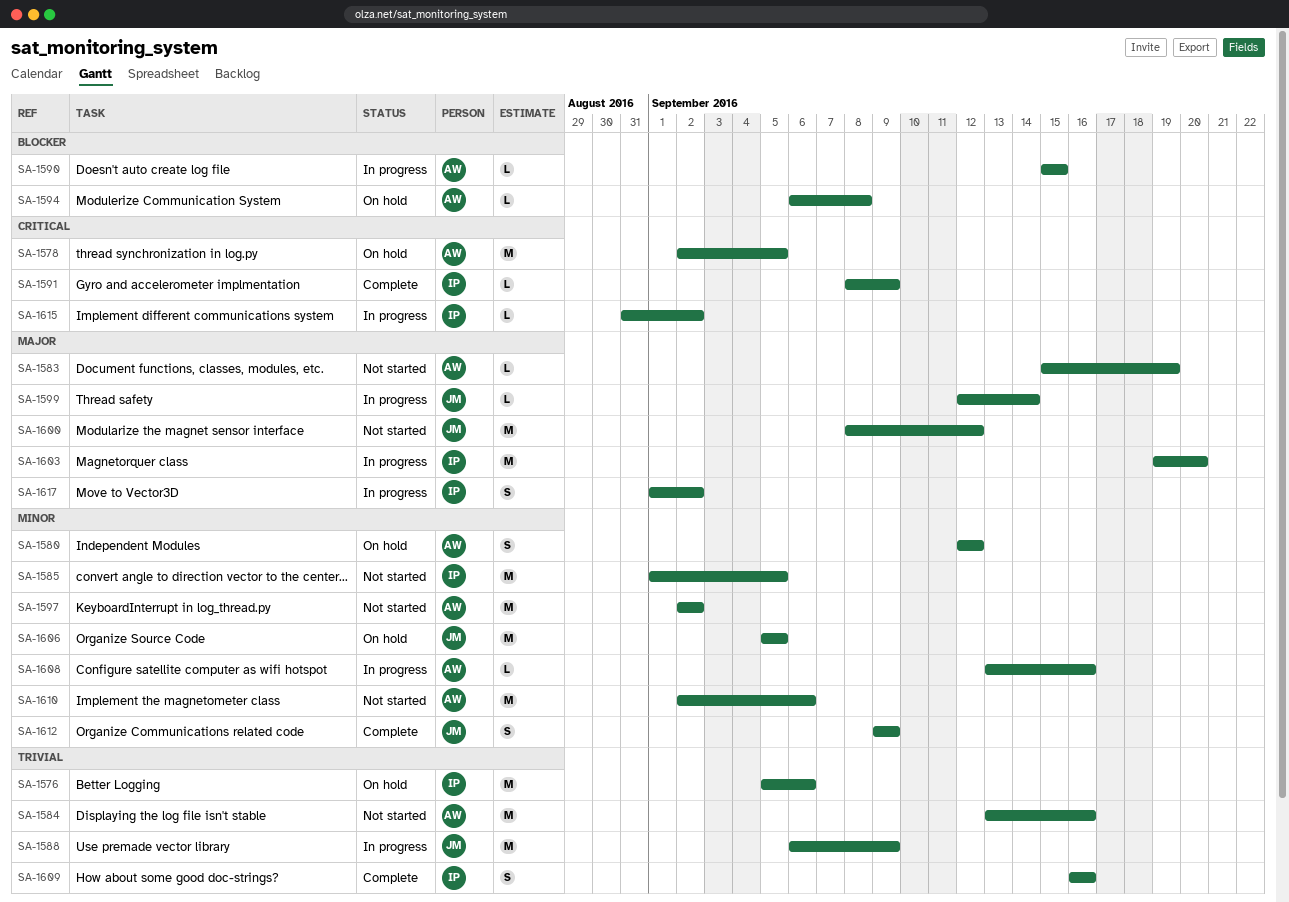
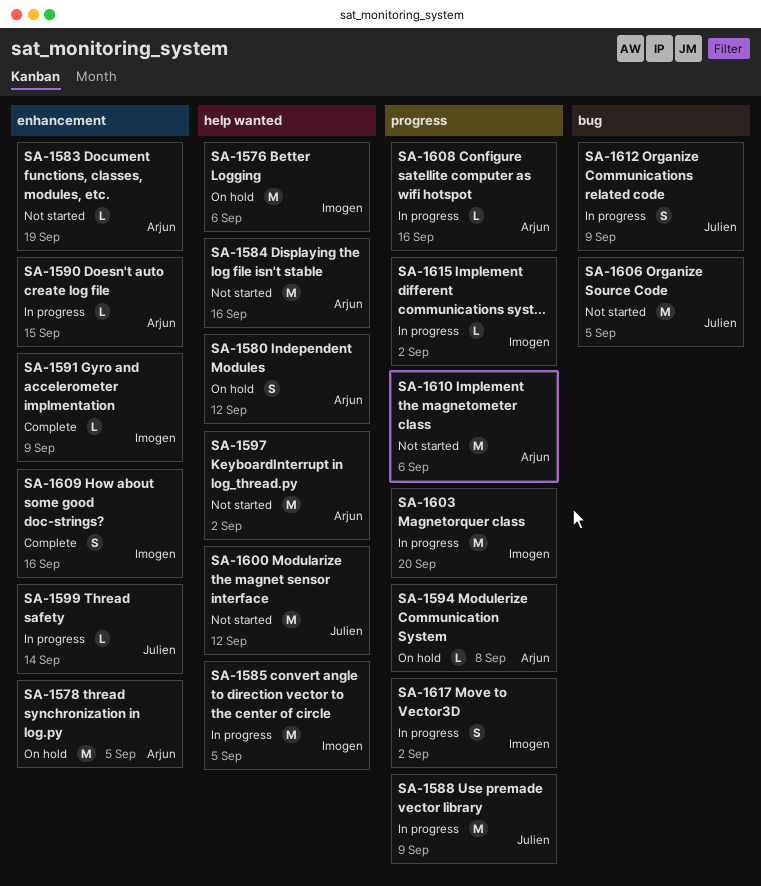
SA-1585, status: Not started -> In progress
SA-1606, status: On hold -> Not started
SA-1612, status: Complete -> In progress

